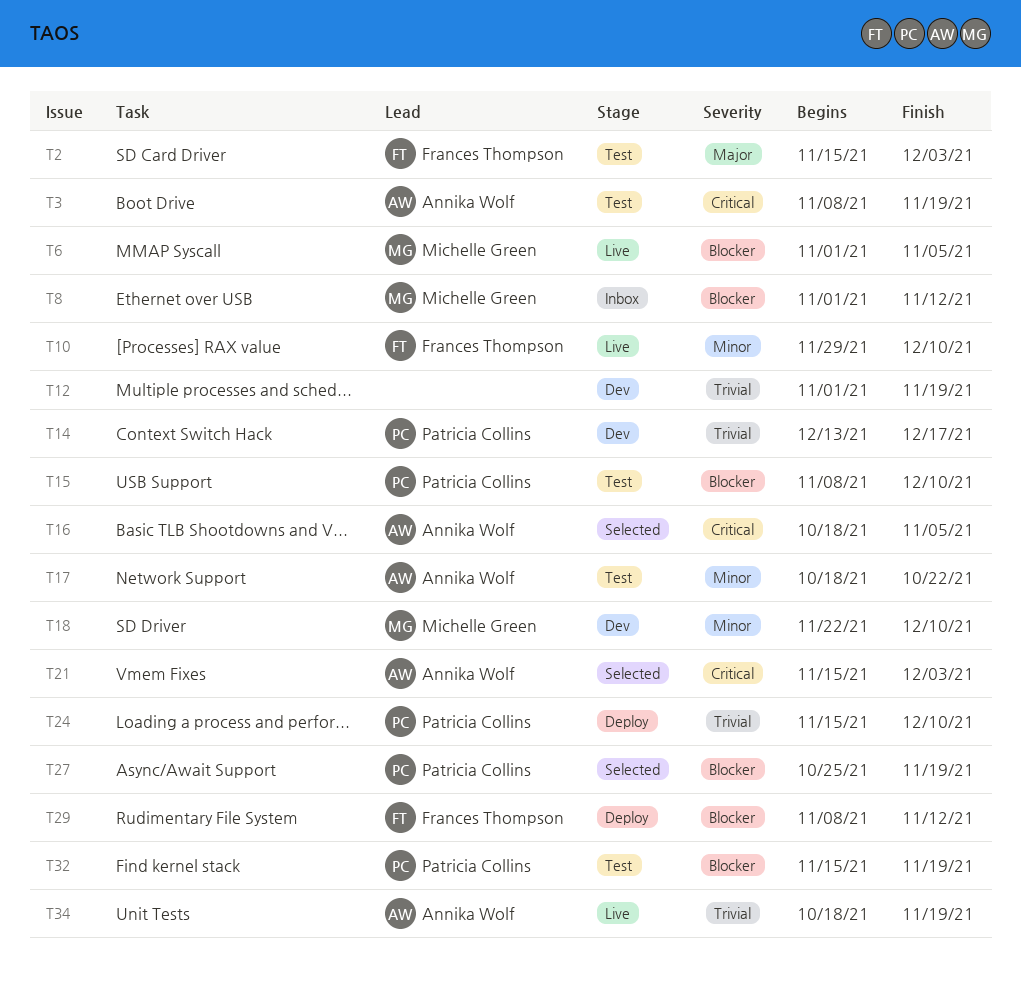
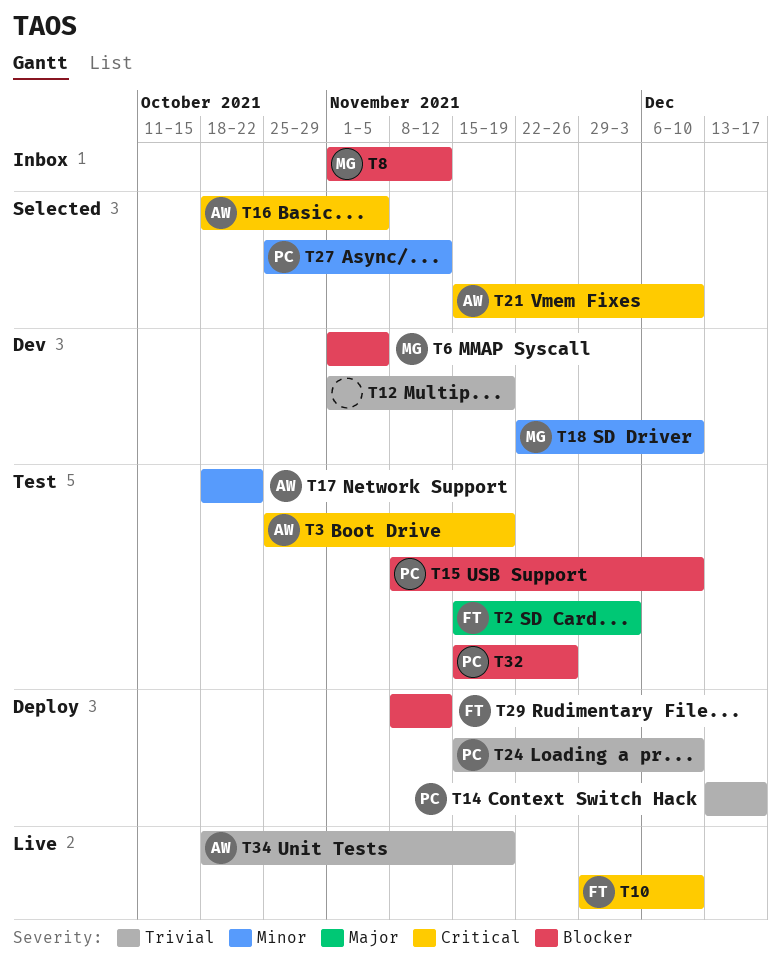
T3, start: Nov 8 -> Oct 25
T6, status: Live -> Dev
T10, priority: Minor -> Critical
T14, status: Dev -> Deploy
T21, due: Dec 3 -> Dec 10
T27, priority: Blocker -> Minor
T27, due: Nov 19 -> Nov 12
T32, due: Nov 19 -> Nov 26

